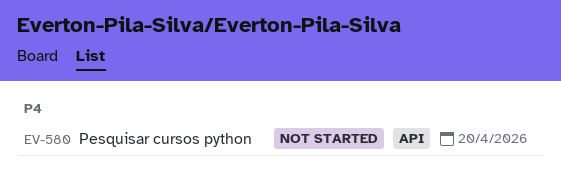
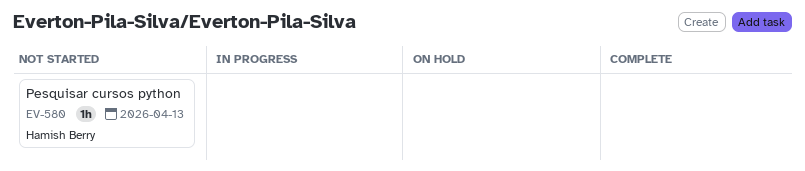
EV-580, due: Apr 20 -> Apr 13

